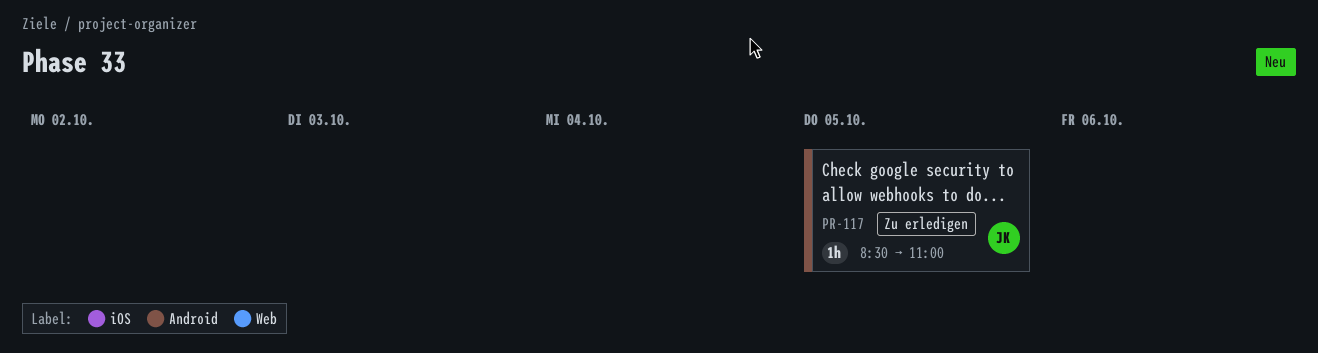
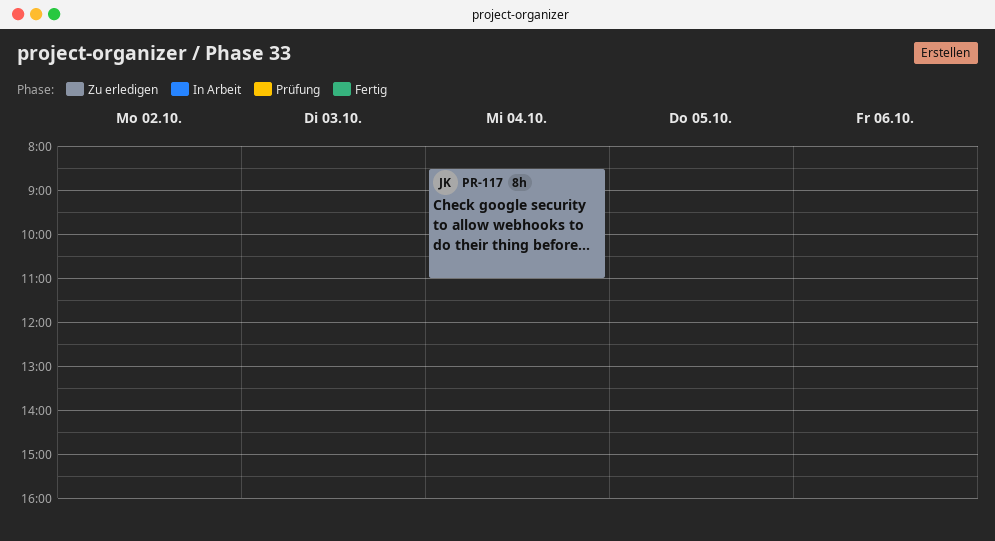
PR-117, estimate: 1h -> 8h
PR-117, day: Oct 5 -> Oct 4

